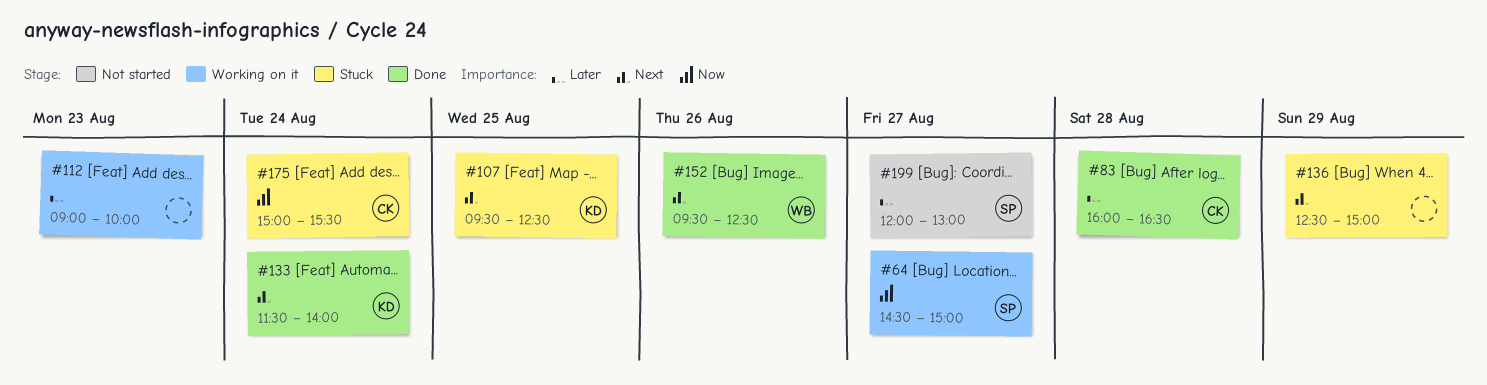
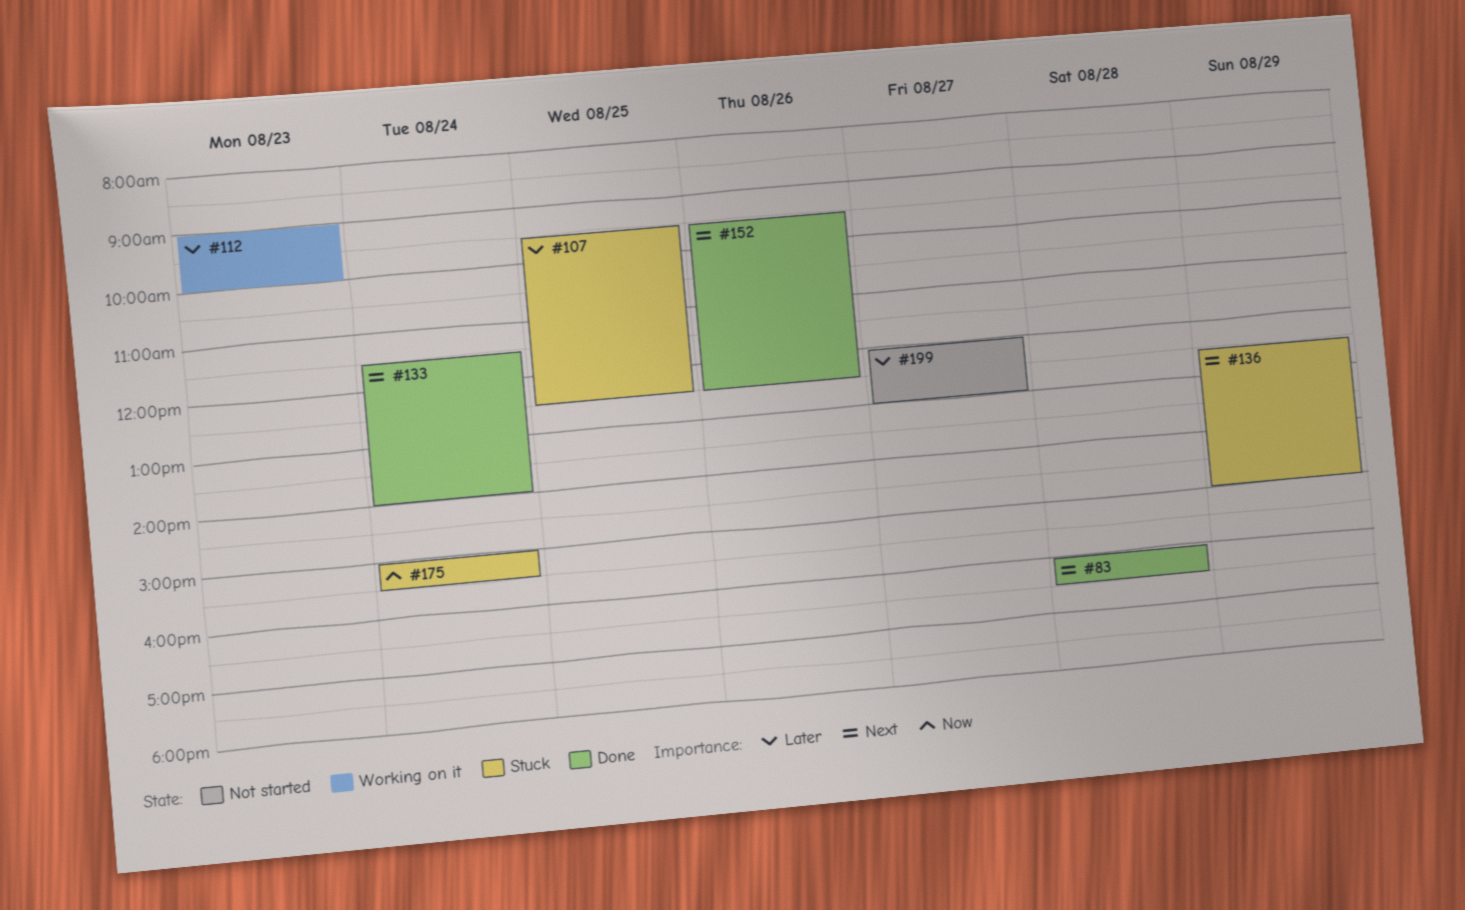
#64: present -> none
#83, priority: Later -> Next
#107, priority: Next -> Later

